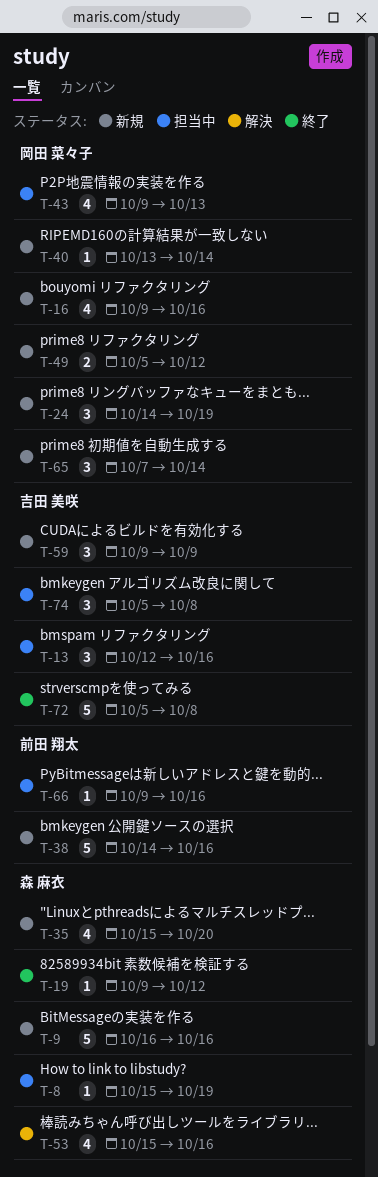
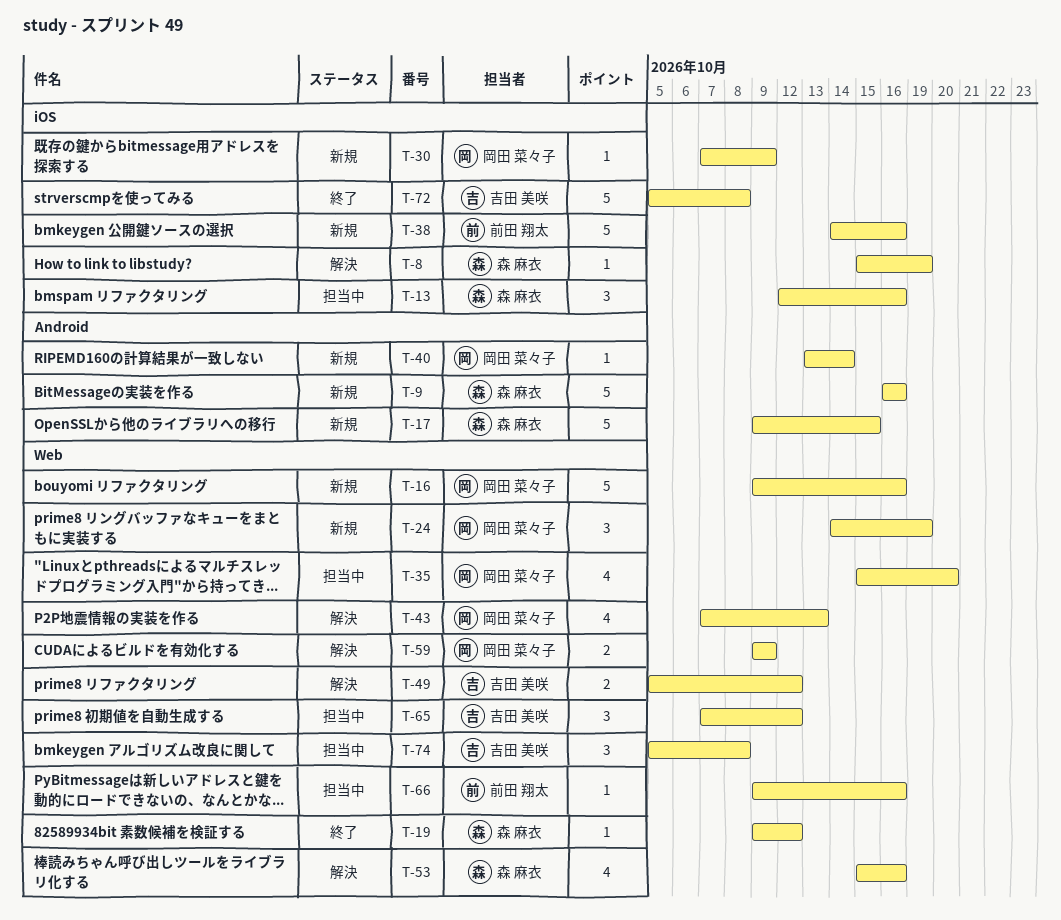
T-8, status: 担当中 -> 解決
T-13, owner: 吉田 美咲 -> 森 麻衣
T-16, estimate: 4 -> 5
T-17: none -> present
T-30: none -> present
T-35, status: 新規 -> 担当中
T-35, owner: 森 麻衣 -> 岡田 菜々子
T-43, status: 担当中 -> 解決
T-43, start: Oct 9 -> Oct 7
T-49, status: 新規 -> 解決
T-49, owner: 岡田 菜々子 -> 吉田 美咲
T-59, status: 新規 -> 解決
T-59, owner: 吉田 美咲 -> 岡田 菜々子
T-59, estimate: 3 -> 2
T-65, status: 新規 -> 担当中
T-65, owner: 岡田 菜々子 -> 吉田 美咲
T-65, due: Oct 14 -> Oct 12

